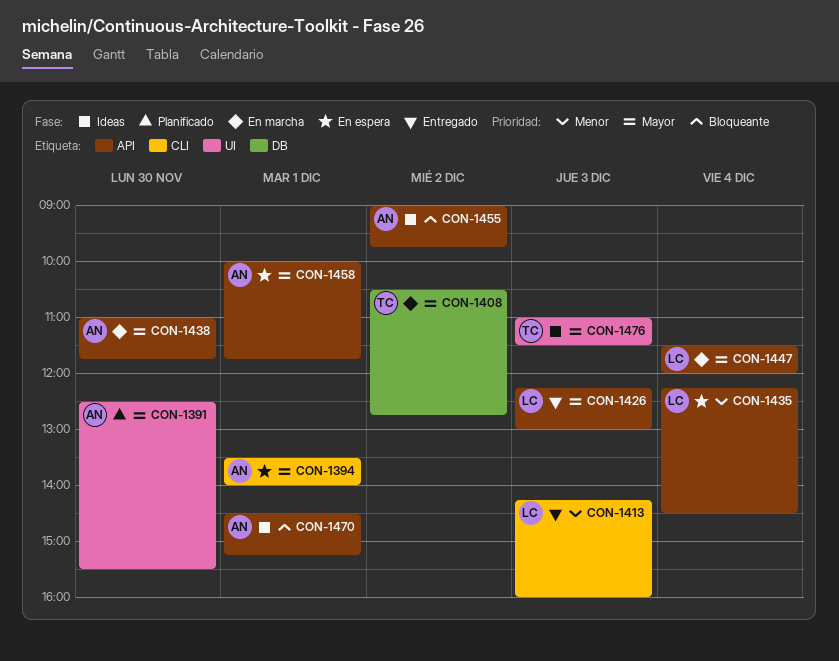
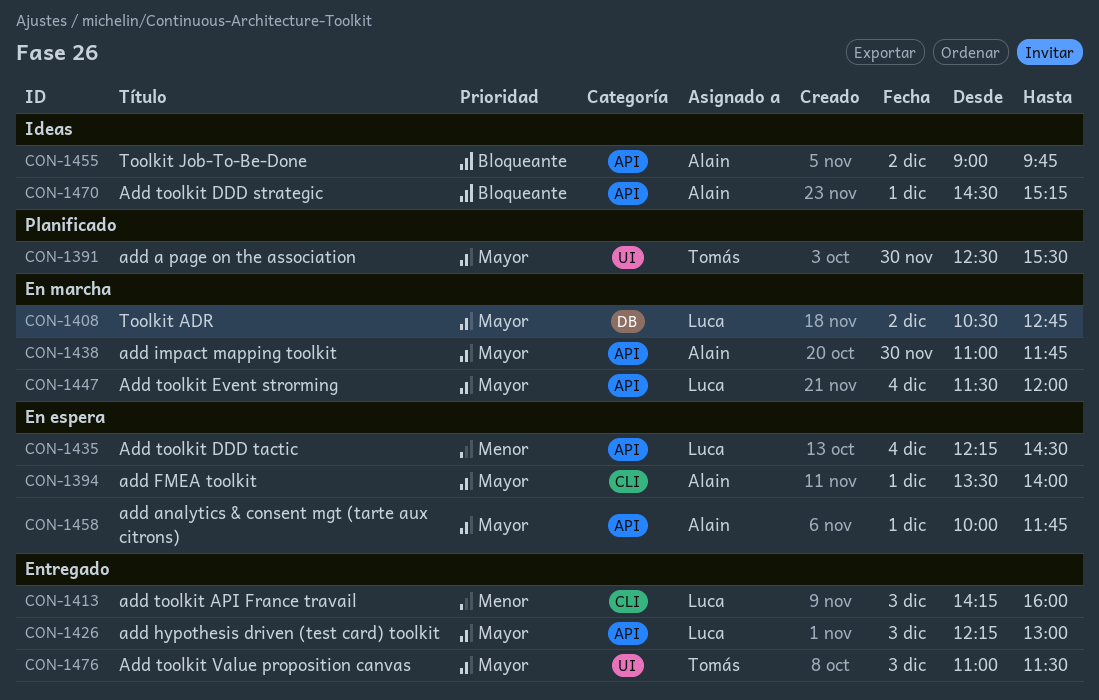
CON-1391, owner: Alain -> Tomás
CON-1408, owner: Tomás -> Luca
CON-1476, status: Ideas -> Entregado

